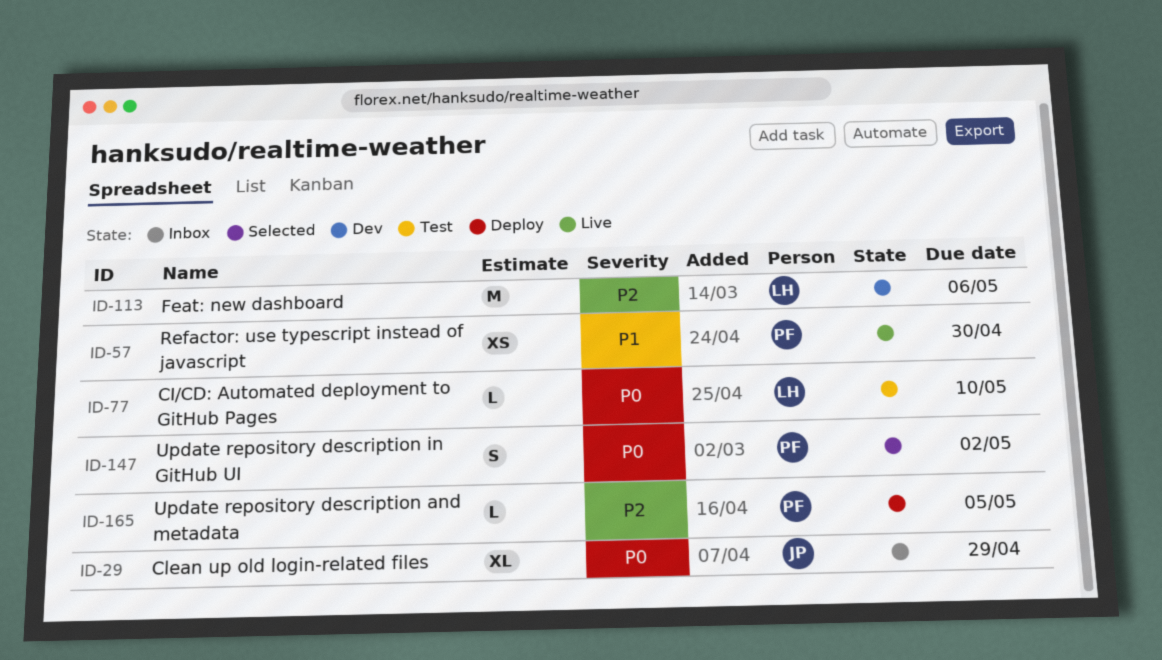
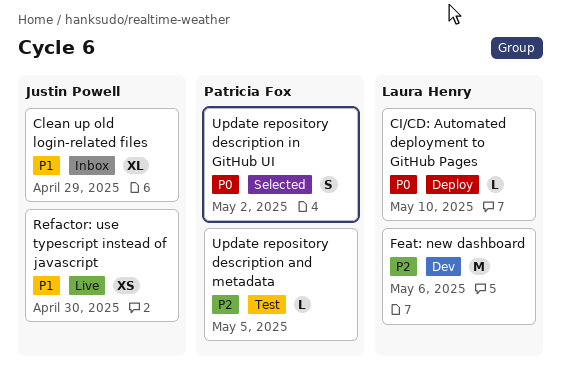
CI/CD: Automated deployment to GitHub Pages, status: Test -> Deploy
Clean up old login-related files, priority: P0 -> P1
Refactor: use typescript instead of javascript, owner: Patricia Fox -> Justin Powell
Update repository description and metadata, status: Deploy -> Test

